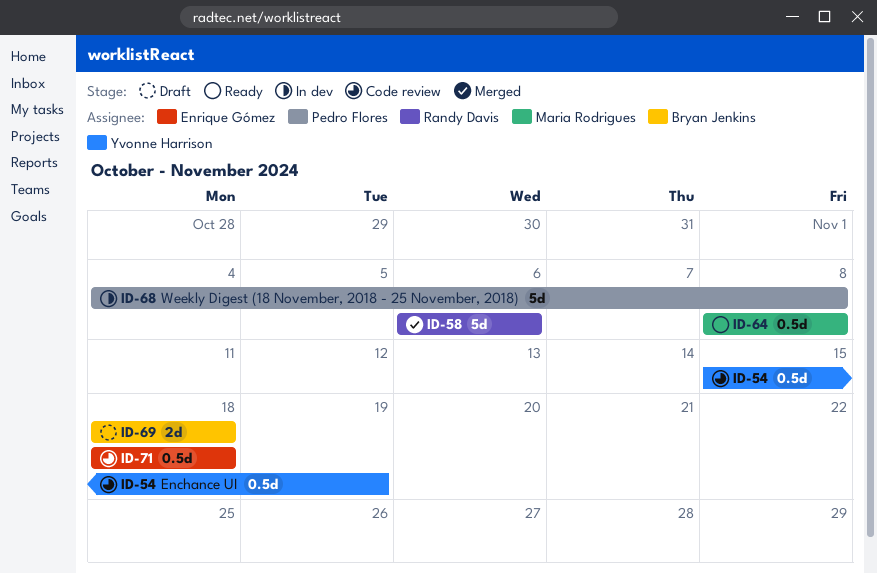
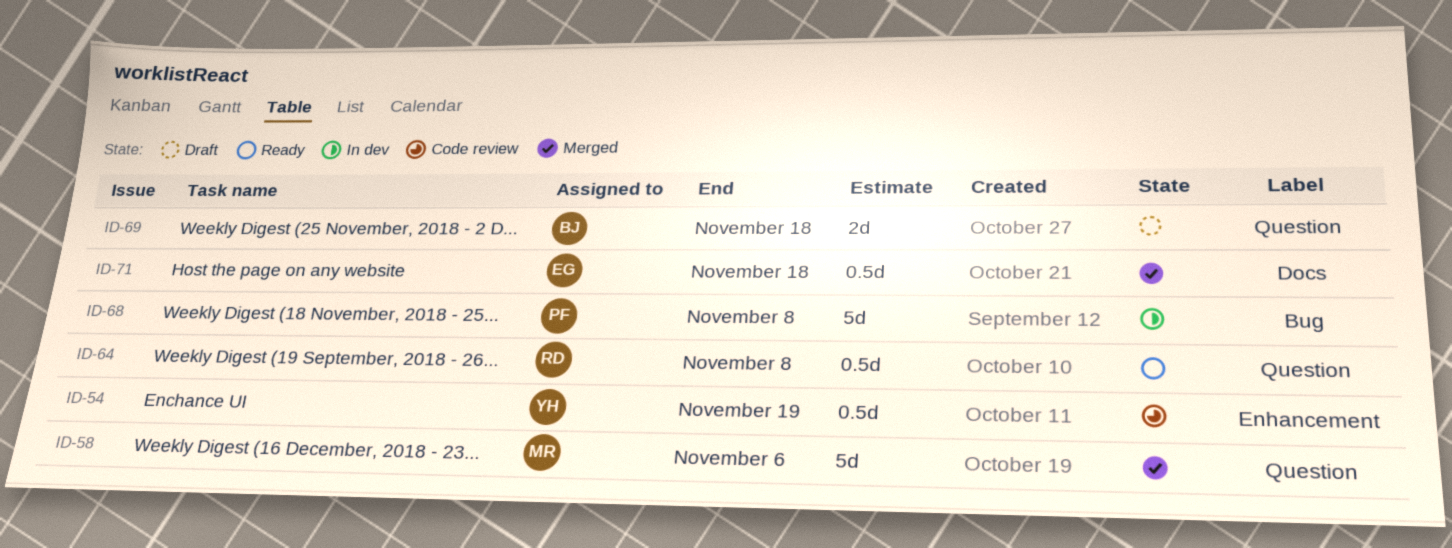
ID-58, owner: Randy Davis -> Maria Rodrigues
ID-64, owner: Maria Rodrigues -> Randy Davis
ID-71, status: Code review -> Merged

